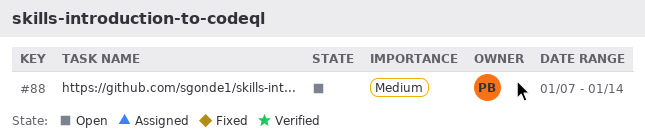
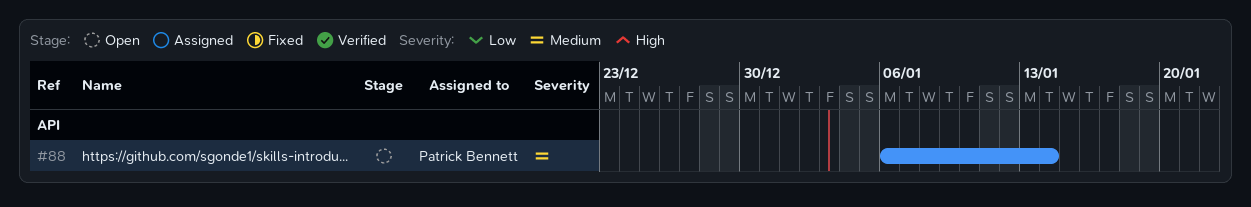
#88, start: Jan 7 -> Jan 6

